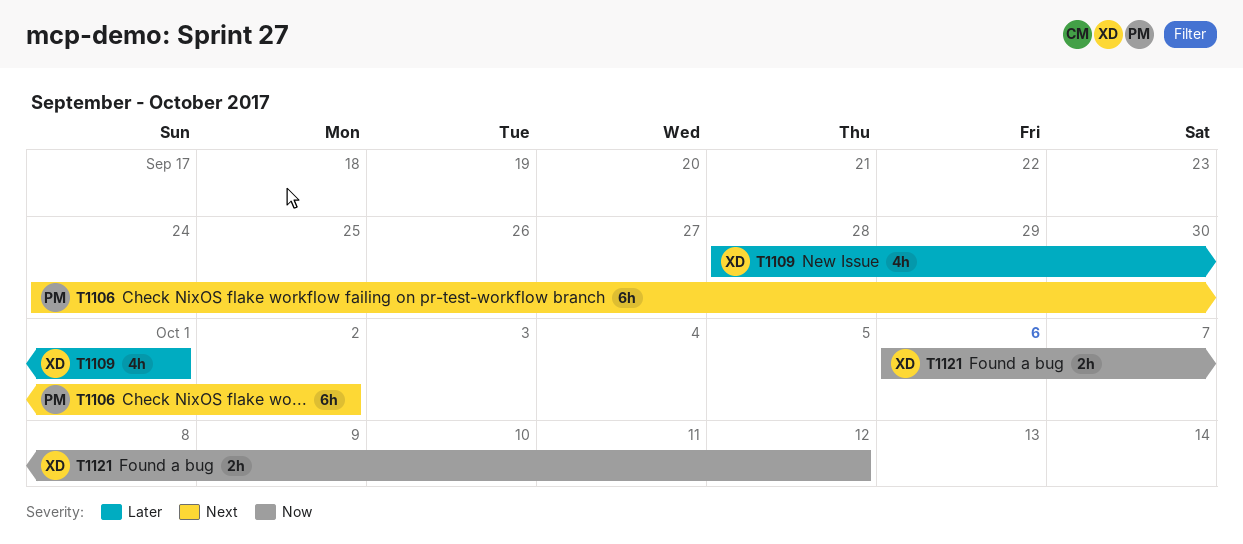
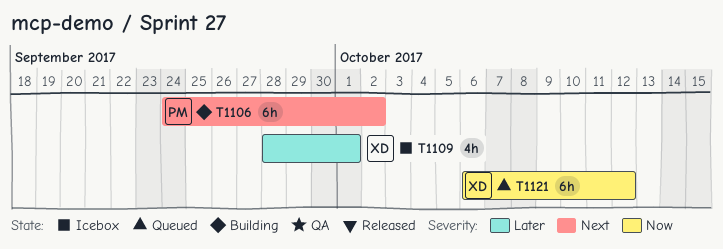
T1121, estimate: 2h -> 6h

